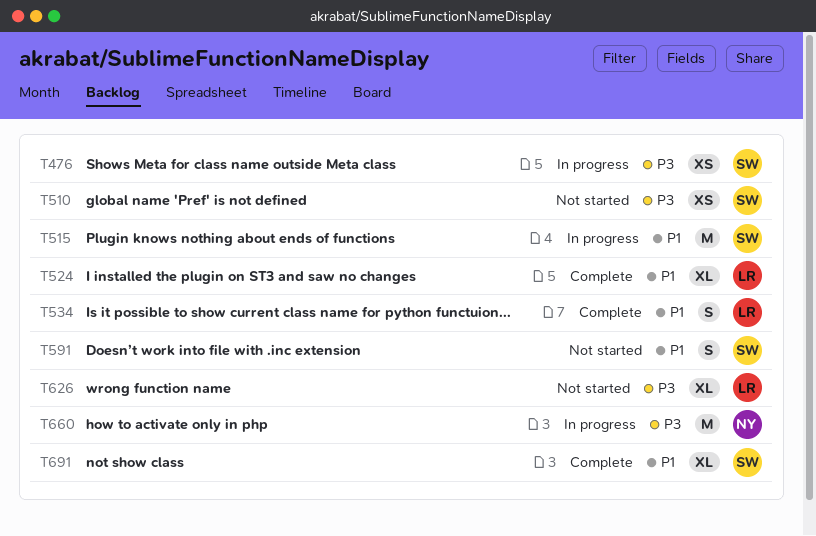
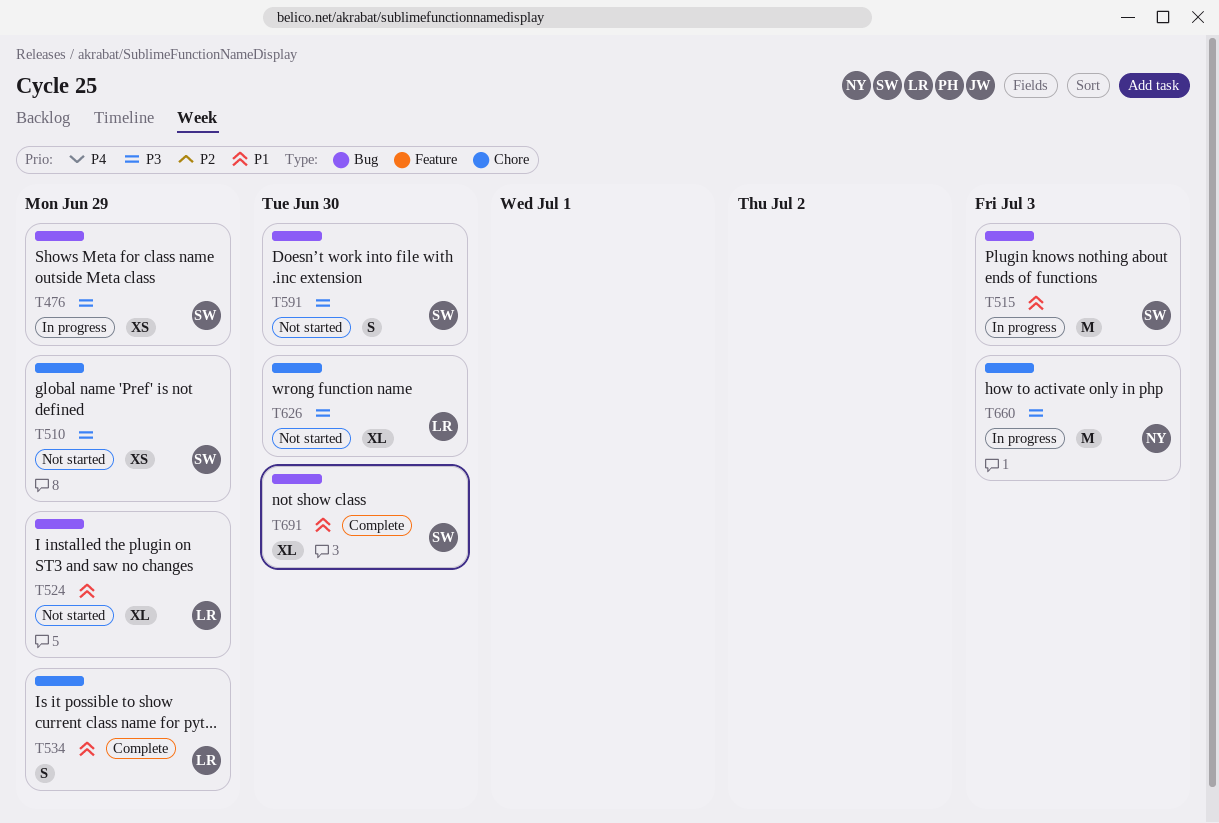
T524, status: Complete -> Not started
T591, priority: P1 -> P3

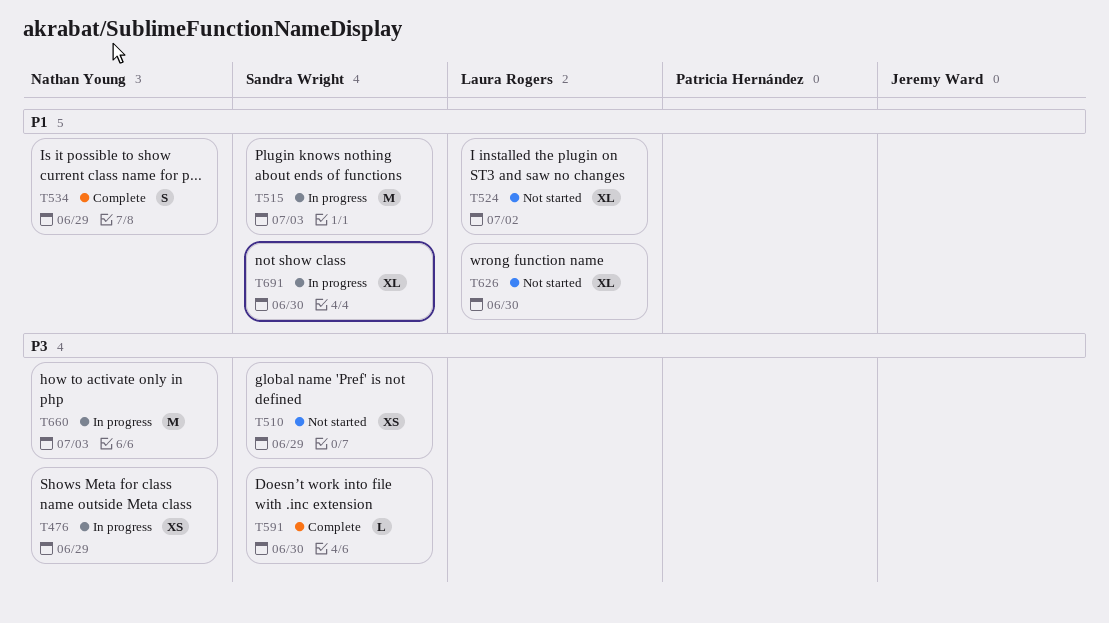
T476, owner: Sandra Wright -> Nathan Young
T524, due: Jun 29 -> Jul 2
T534, owner: Laura Rogers -> Nathan Young
T591, status: Not started -> Complete
T591, estimate: S -> L
T626, priority: P3 -> P1
T691, status: Complete -> In progress

